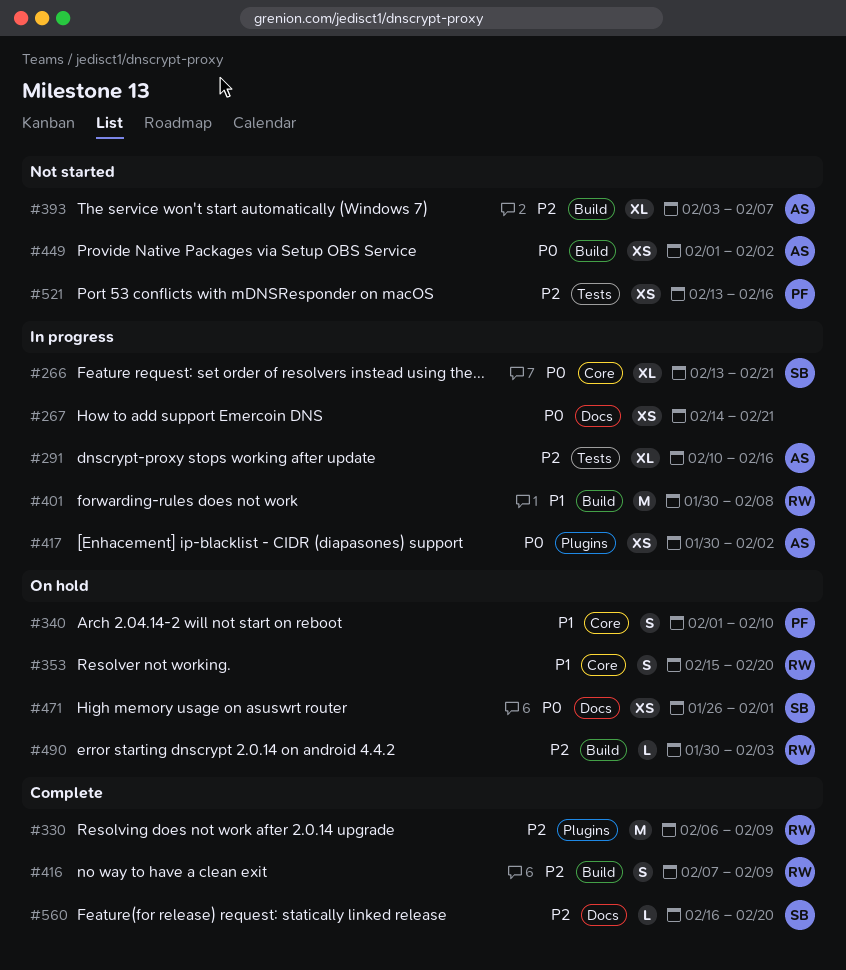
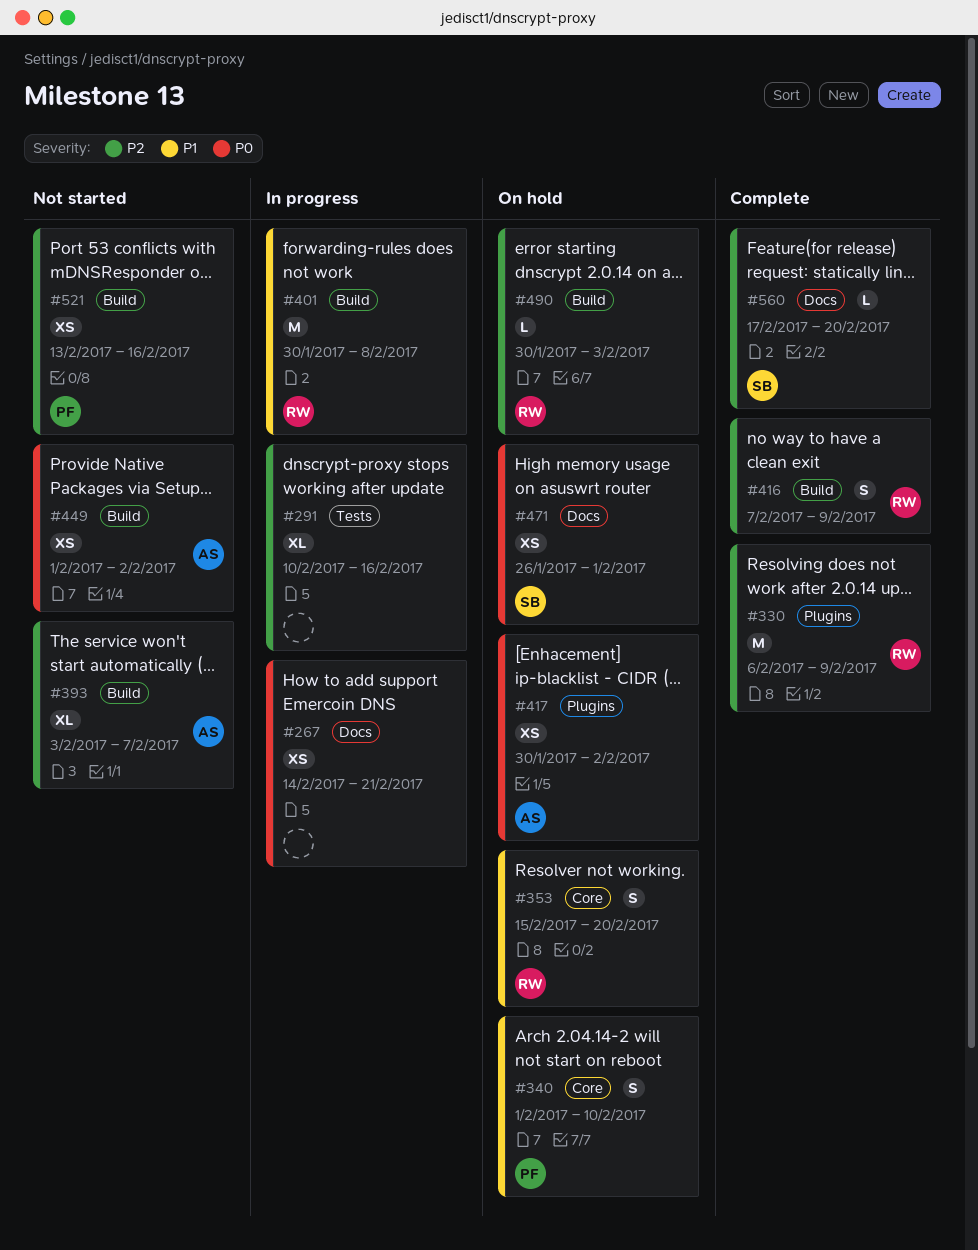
#266: present -> none
#291, owner: AS -> none
#417, status: In progress -> On hold
#521, label: Tests -> Build
#560, start: Feb 16 -> Feb 17

